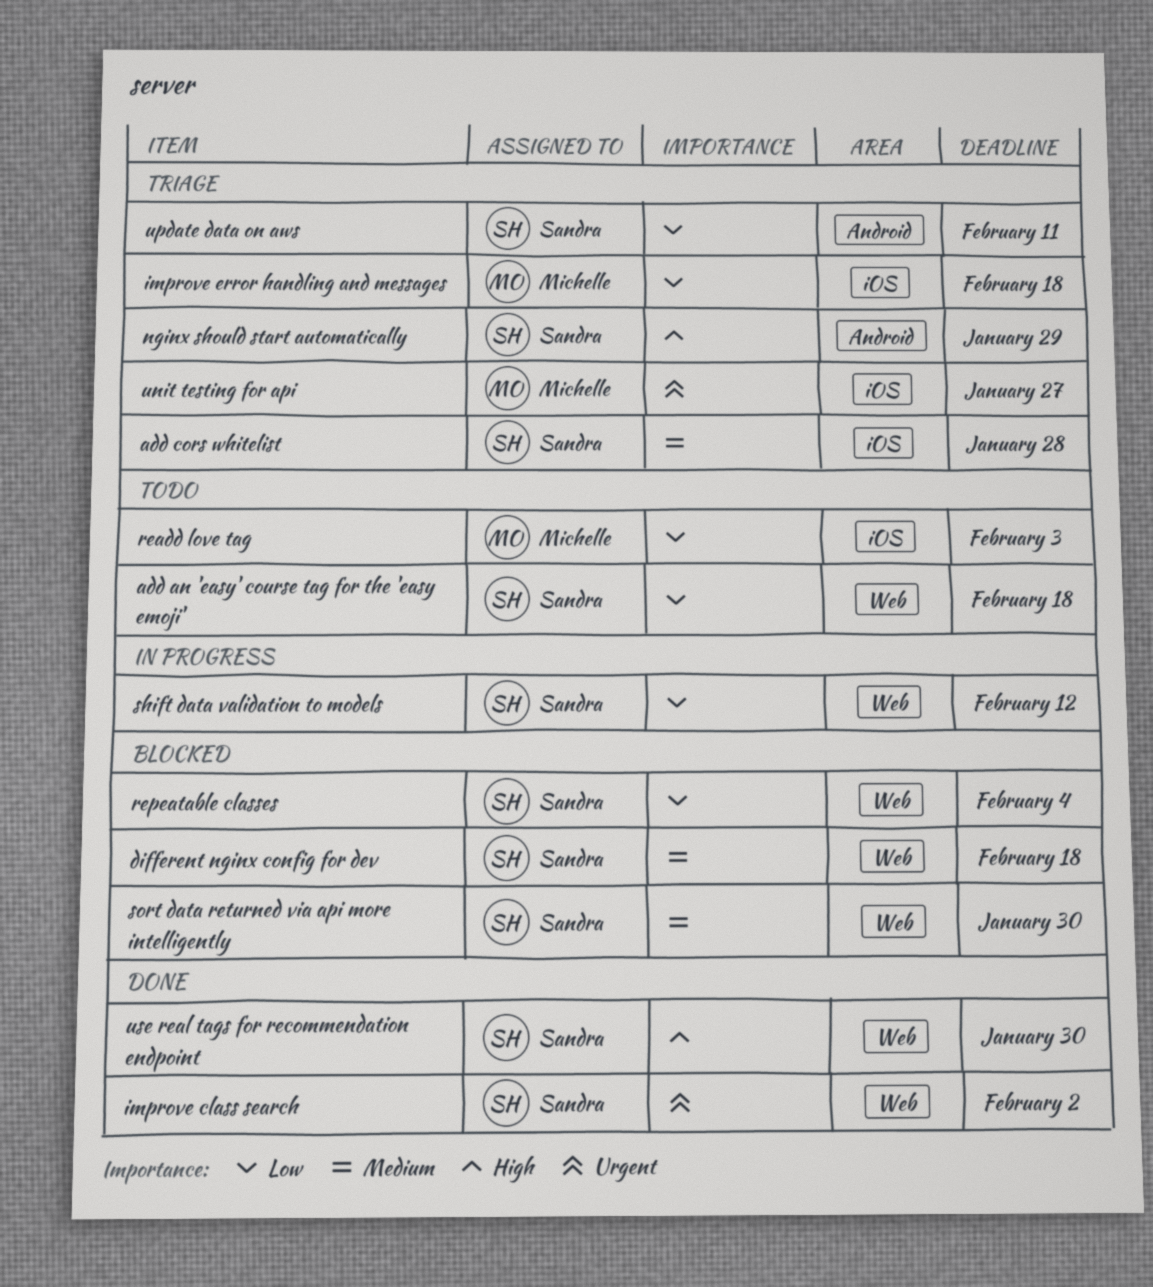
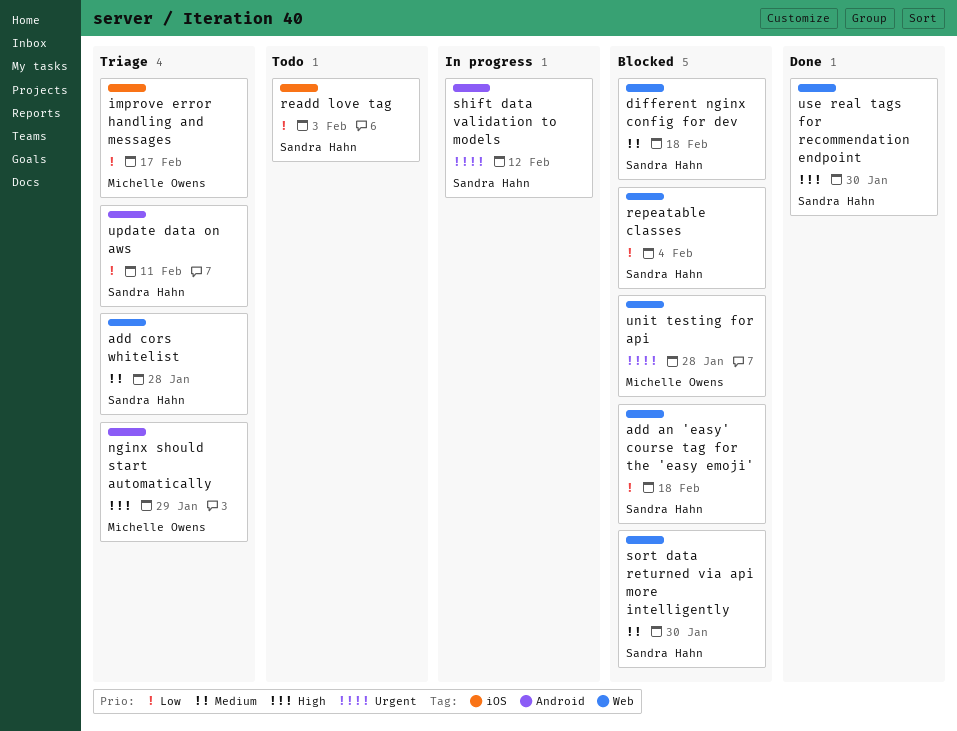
add an 'easy' course tag for the 'easy emoji', status: Todo -> Blocked
add cors whitelist, label: iOS -> Web
improve class search: present -> none
improve error handling and messages, due: Feb 18 -> Feb 17
nginx should start automatically, owner: Sandra Hahn -> Michelle Owens
readd love tag, owner: Michelle Owens -> Sandra Hahn
shift data validation to models, priority: Low -> Urgent
shift data validation to models, label: Web -> Android
unit testing for api, status: Triage -> Blocked
unit testing for api, label: iOS -> Web
unit testing for api, due: Jan 27 -> Jan 28

